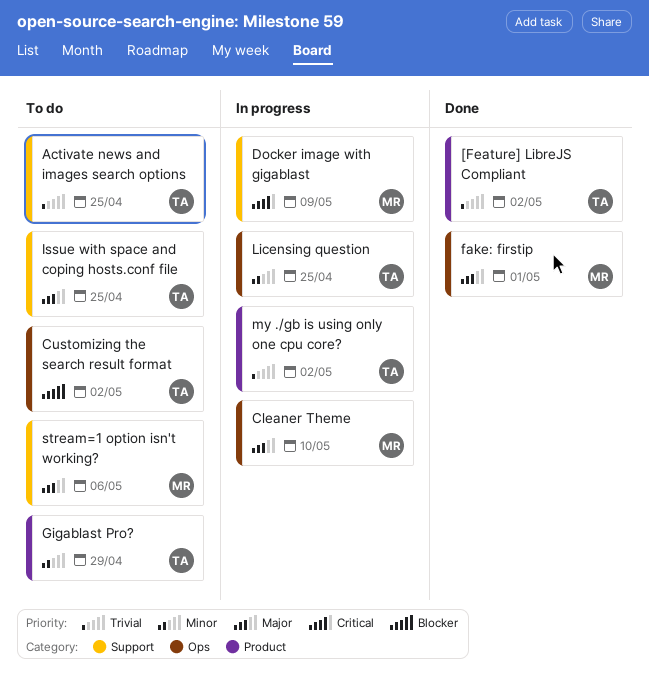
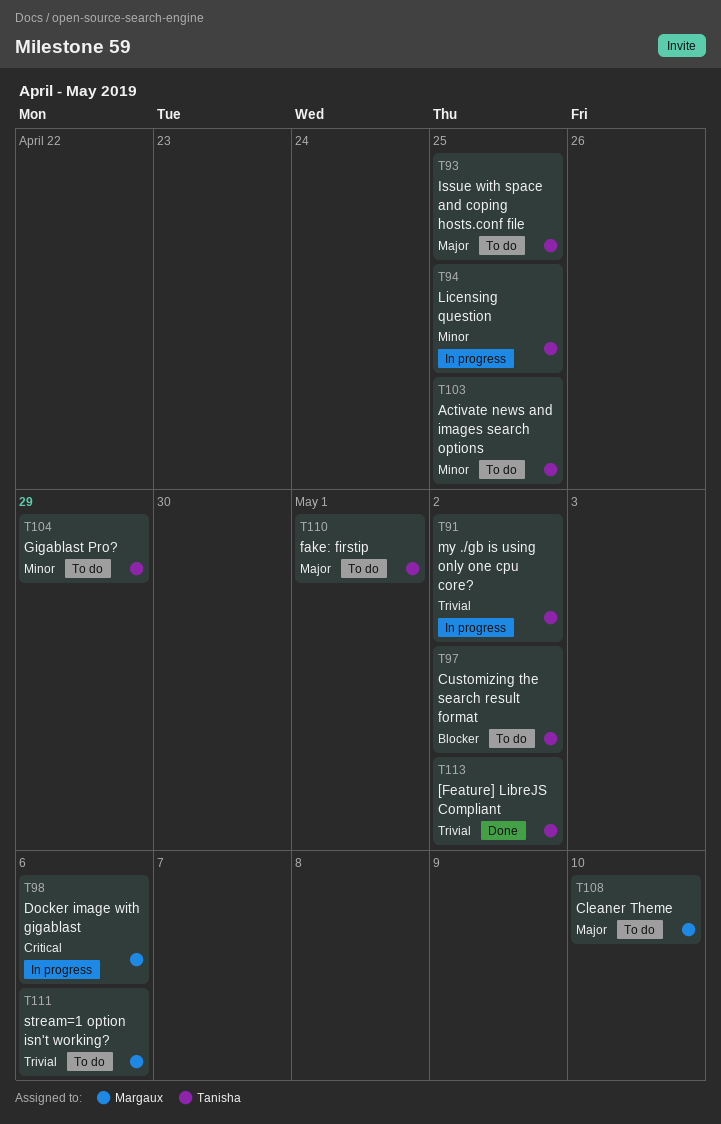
Activate news and images search options, priority: Trivial -> Minor
Cleaner Theme, status: In progress -> To do
Docker image with gigablast, due: May 9 -> May 6
fake: firstip, status: Done -> To do
fake: firstip, owner: Margaux -> Tanisha
stream=1 option isn't working?, priority: Major -> Trivial

